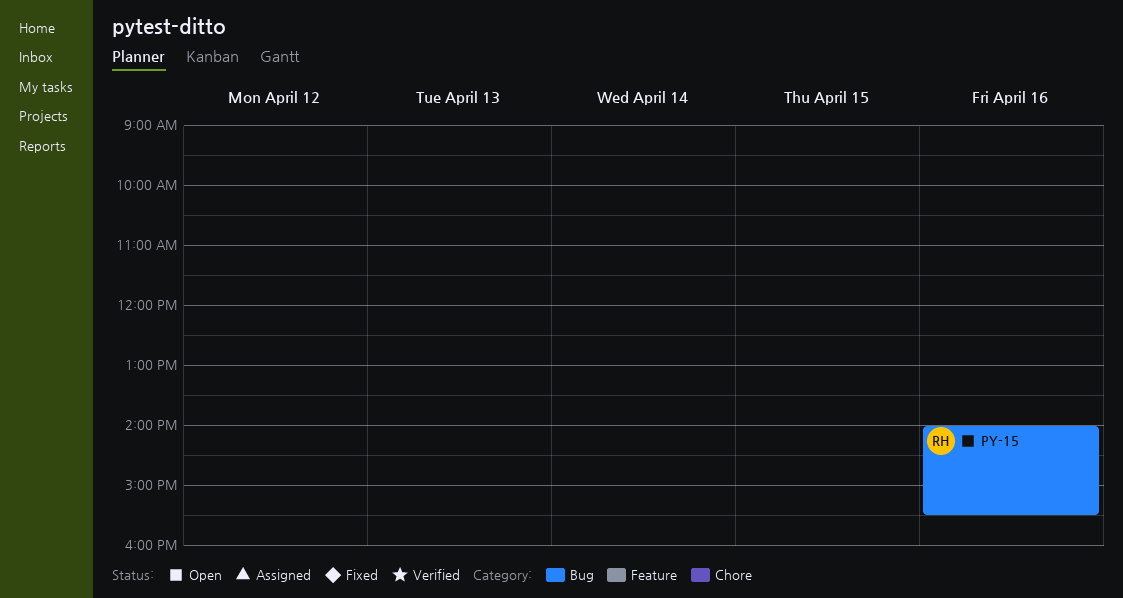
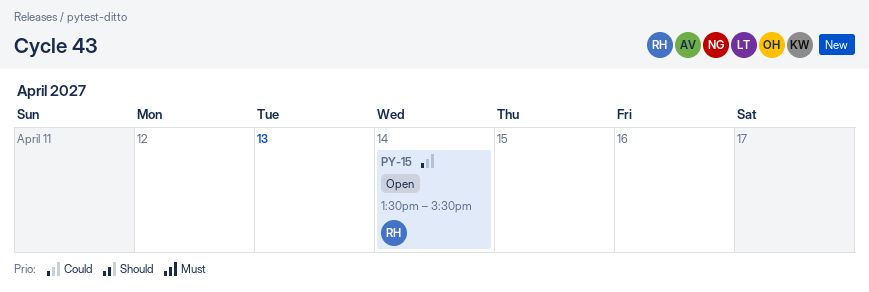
PY-15, day: Apr 16 -> Apr 14
PY-15, begins: 14:00 -> 13:30

